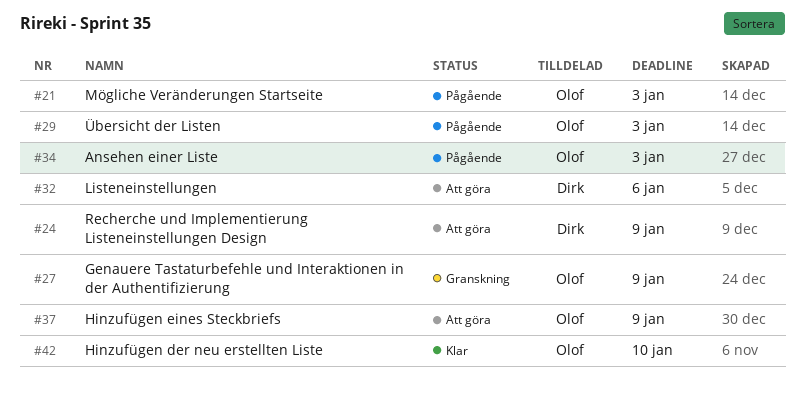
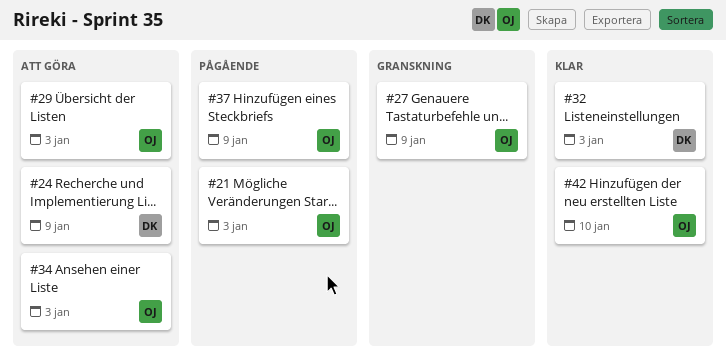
#29, status: Pågående -> Att göra
#32, status: Att göra -> Klar
#32, due: Jan 6 -> Jan 3
#34, status: Pågående -> Att göra
#37, status: Att göra -> Pågående

